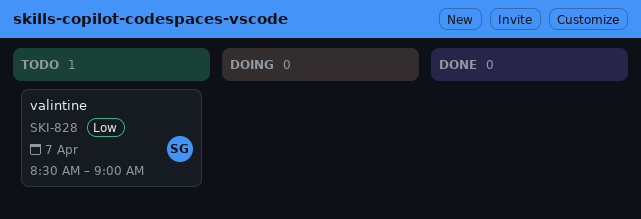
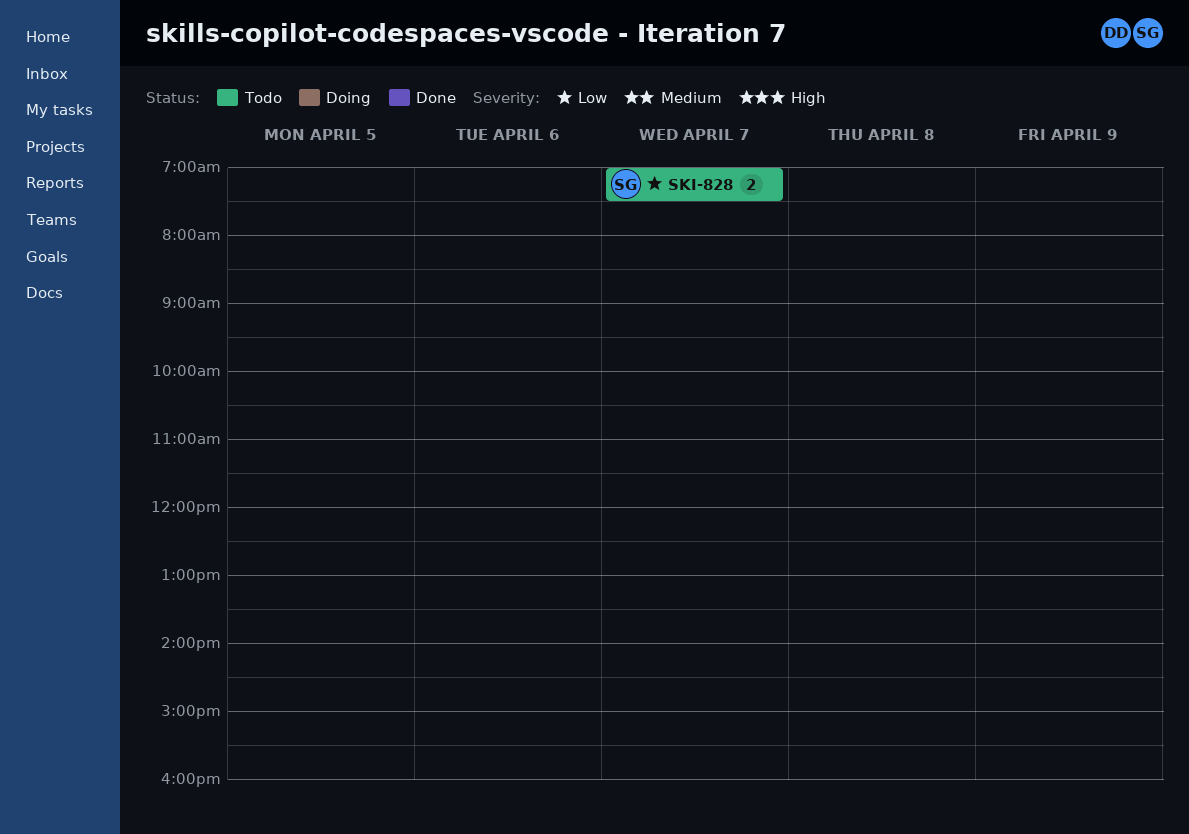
SKI-828, begins: 08:30 -> 07:00
SKI-828, ends: 09:00 -> 07:30

